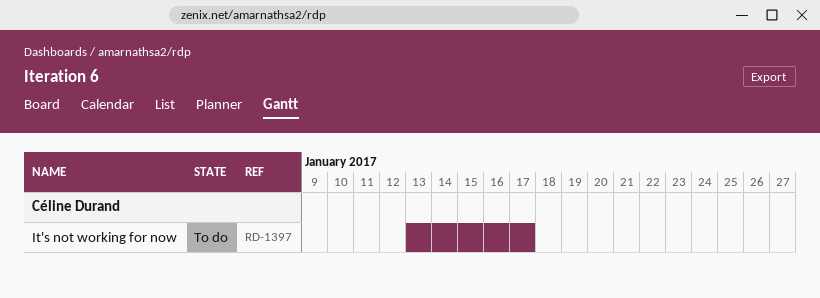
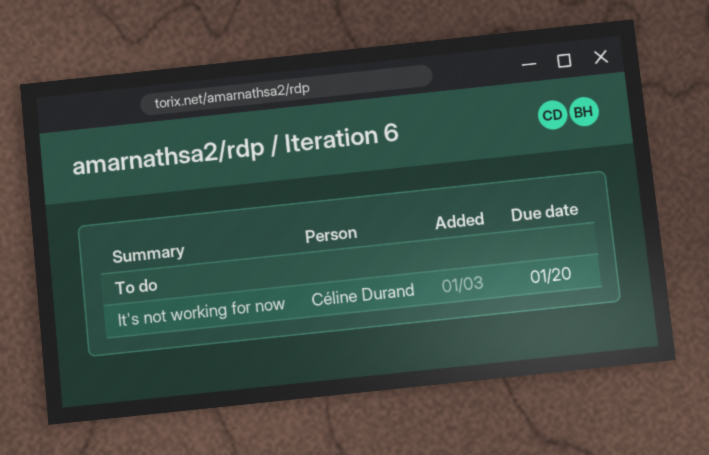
It's not working for now, due: Jan 17 -> Jan 20

